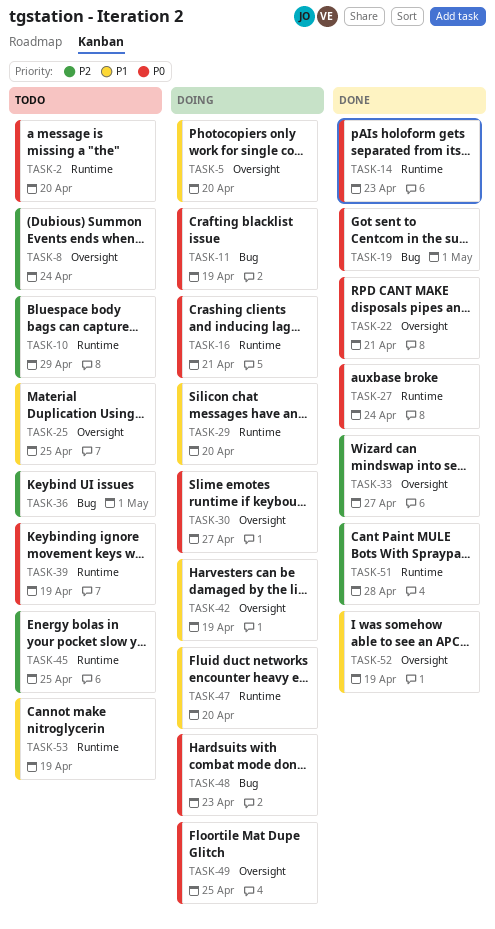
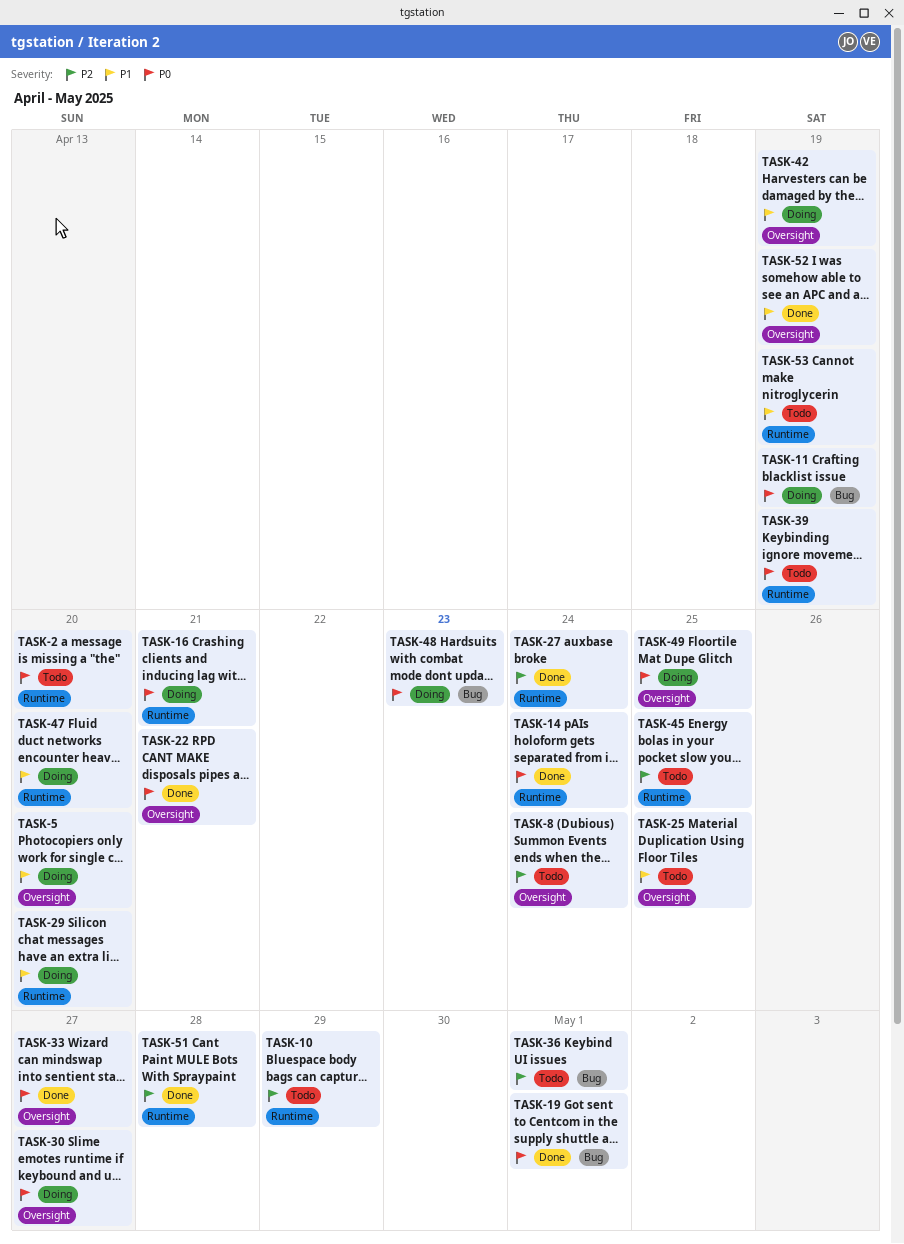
TASK-14, due: Apr 23 -> Apr 24
TASK-27, priority: P0 -> P2
TASK-33, priority: P2 -> P0

